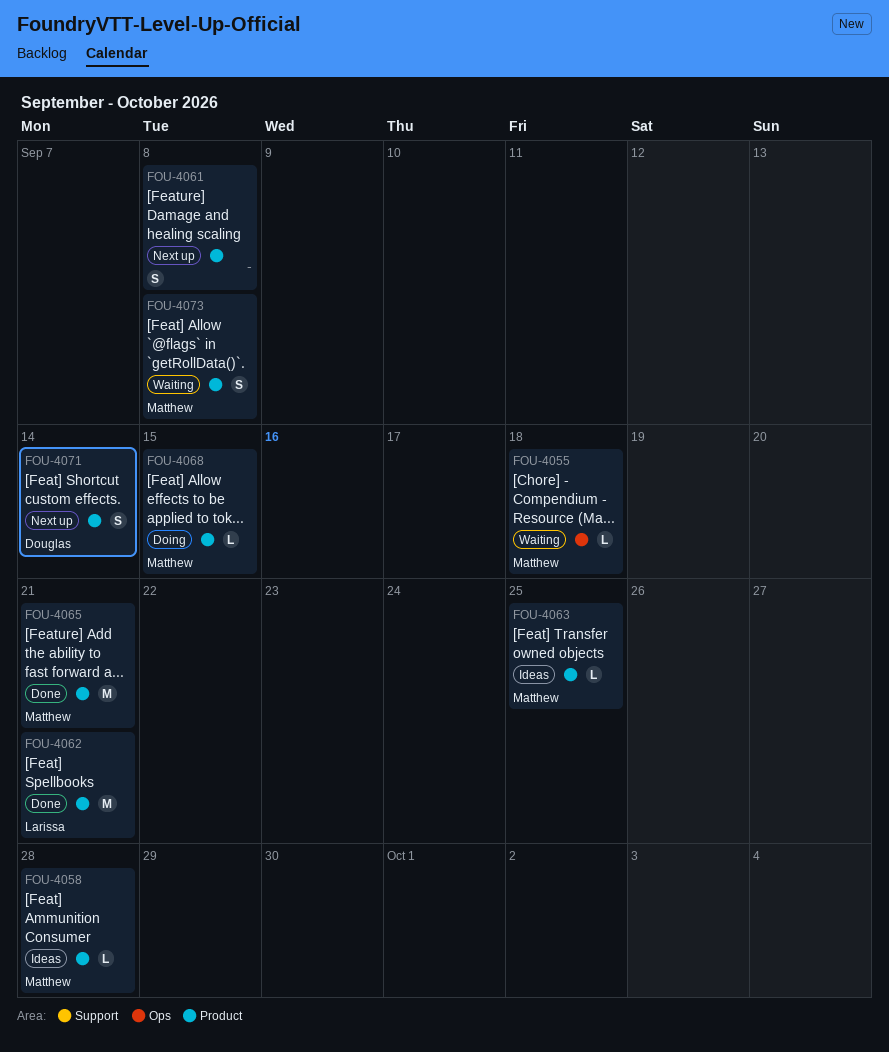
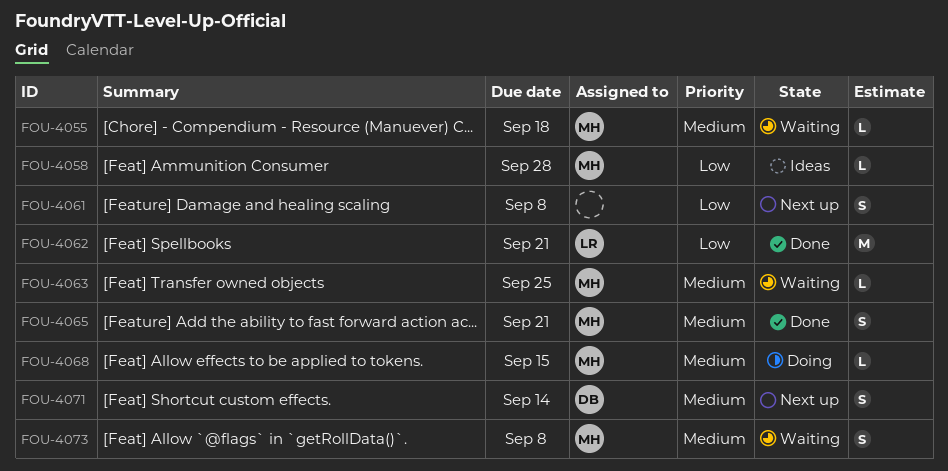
FOU-4063, status: Ideas -> Waiting
FOU-4065, estimate: M -> S

